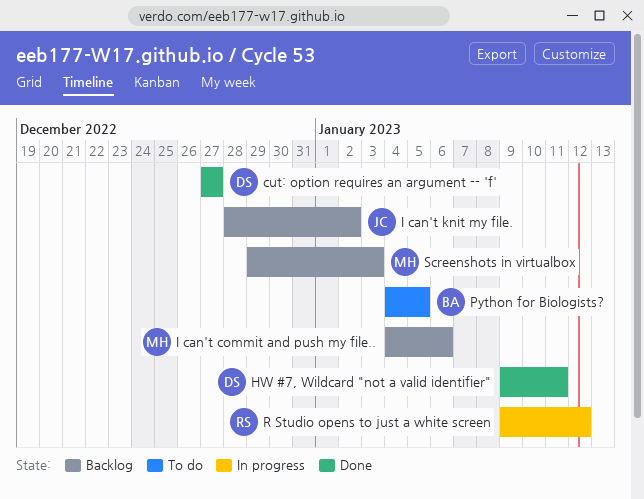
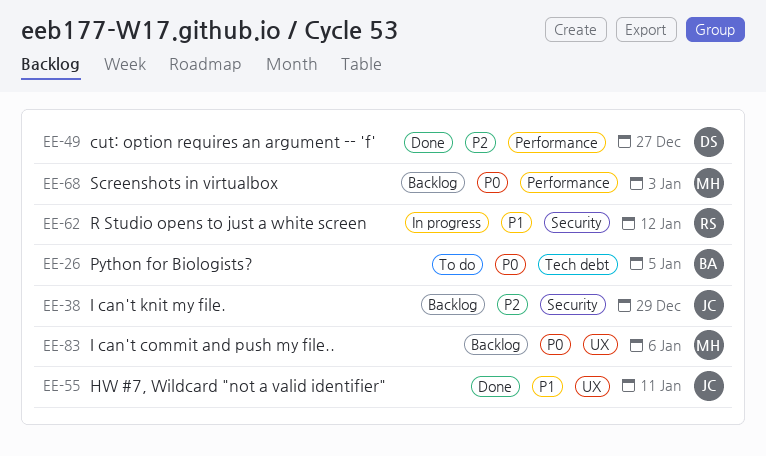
HW #7, Wildcard "not a valid identifier", owner: DS -> JC
I can't knit my file., due: Jan 2 -> Dec 29

